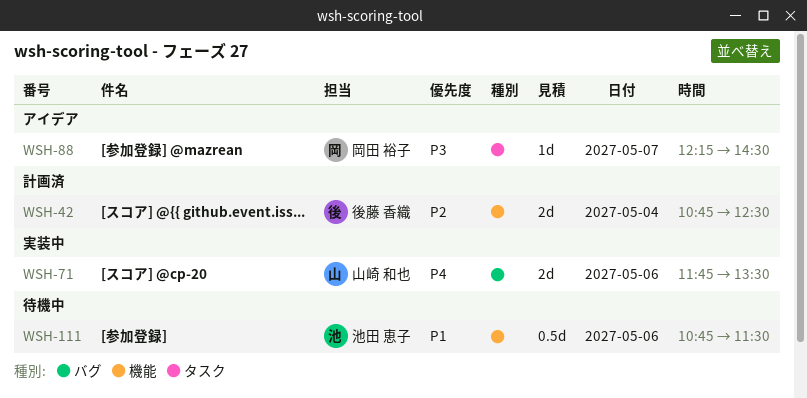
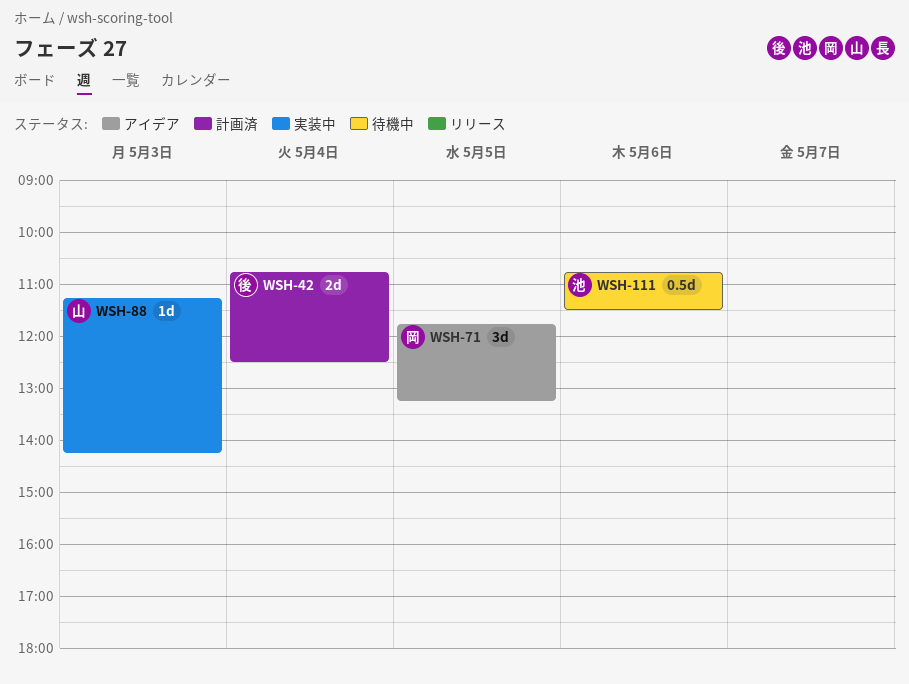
WSH-71, status: 実装中 -> アイデア
WSH-71, owner: 山崎 和也 -> 岡田 裕子
WSH-71, estimate: 2d -> 3d
WSH-71, day: May 6 -> May 5
WSH-71, ends: 13:30 -> 13:15
WSH-88, status: アイデア -> 実装中
WSH-88, owner: 岡田 裕子 -> 山崎 和也
WSH-88, day: May 7 -> May 3
WSH-88, begins: 12:15 -> 11:15
WSH-88, ends: 14:30 -> 14:15

